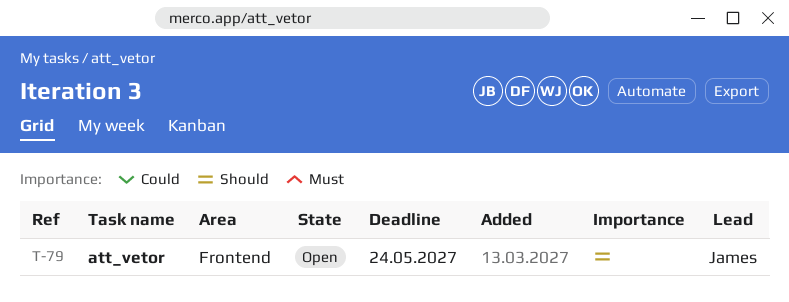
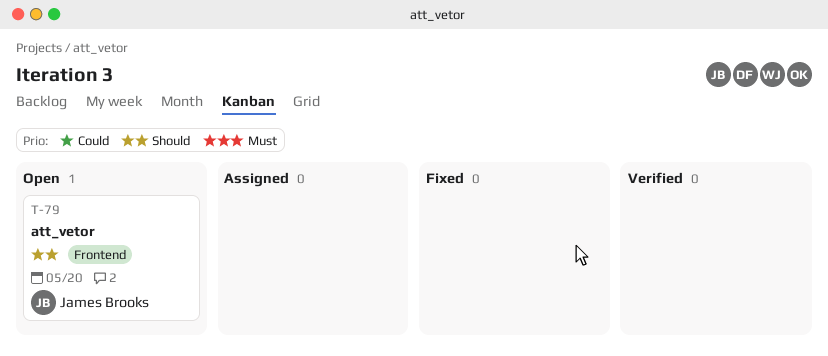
T-79, due: May 24 -> May 20

